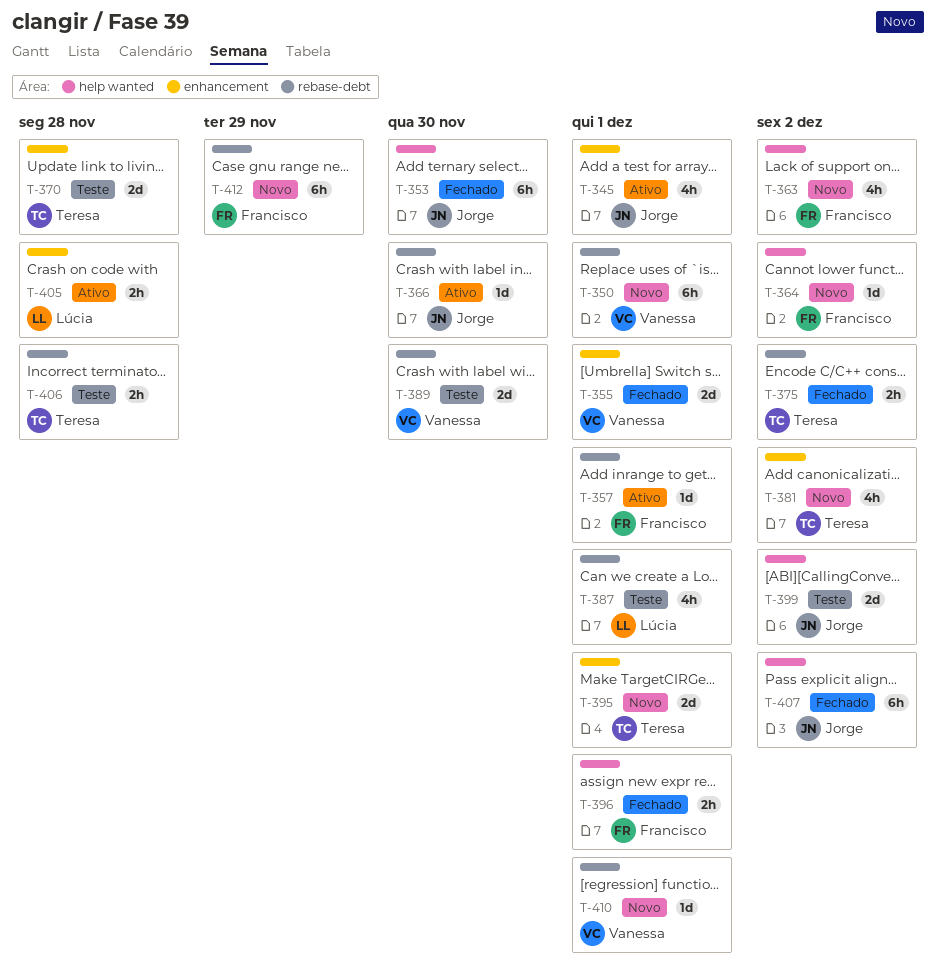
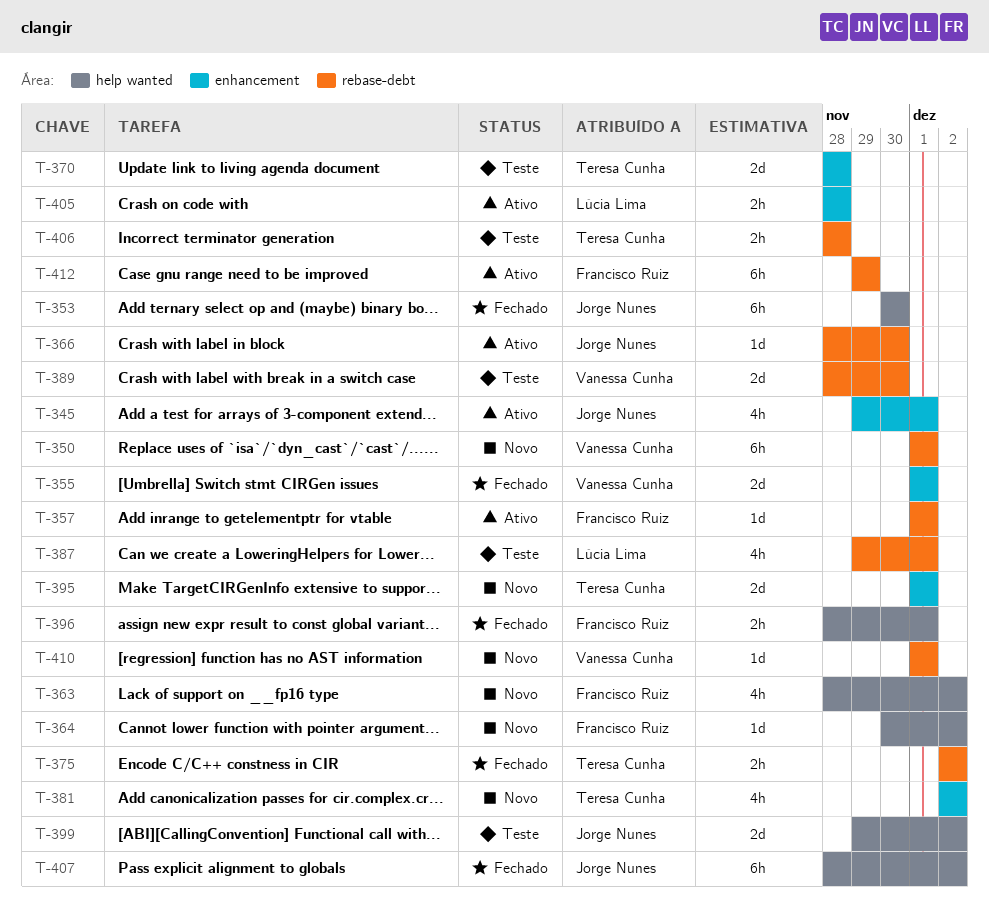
T-412, status: Novo -> Ativo

